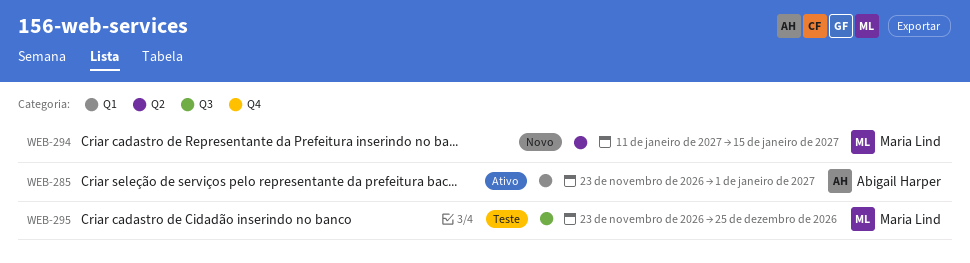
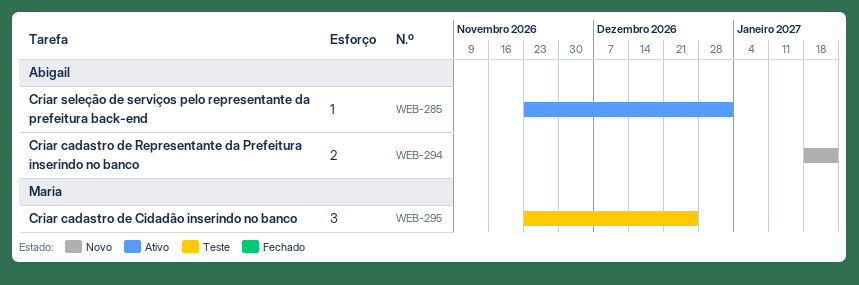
WEB-294, owner: Maria Lind -> Abigail Harper
WEB-294, start: Jan 11 -> Jan 18
WEB-294, due: Jan 15 -> Jan 22

